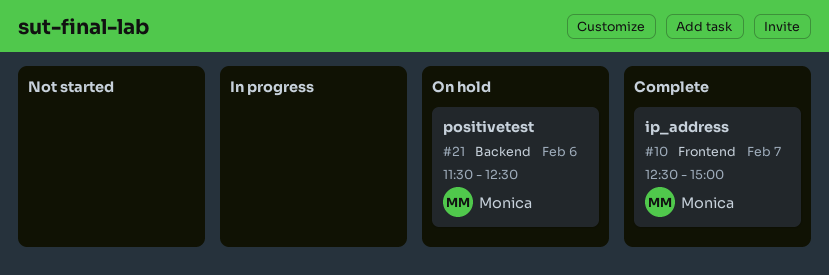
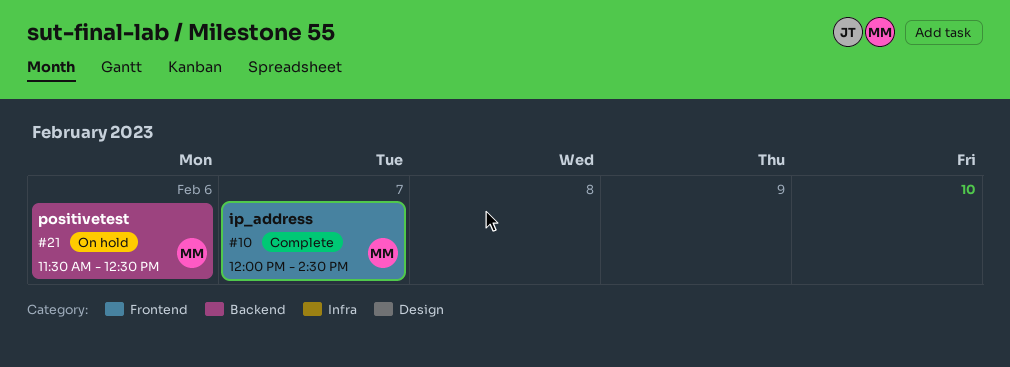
#10, begins: 12:30 -> 12:00
#10, ends: 15:00 -> 14:30

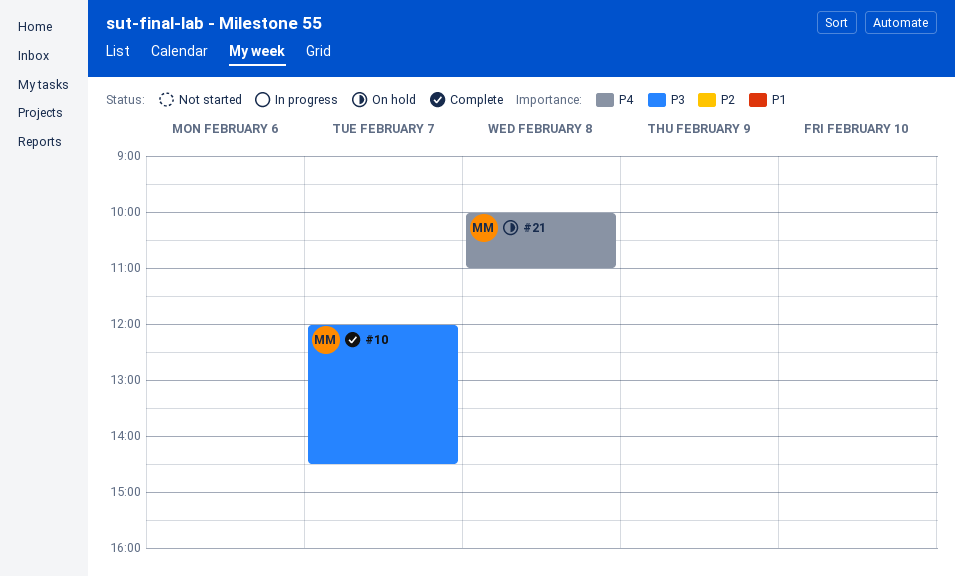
#21, day: Feb 6 -> Feb 8
#21, begins: 11:30 -> 10:00
#21, ends: 12:30 -> 11:00

